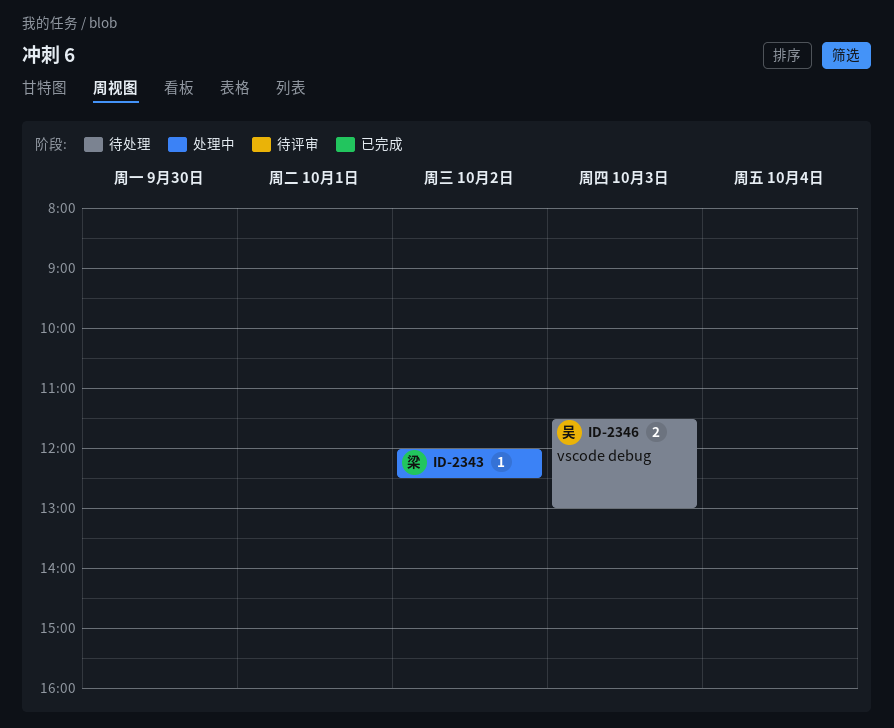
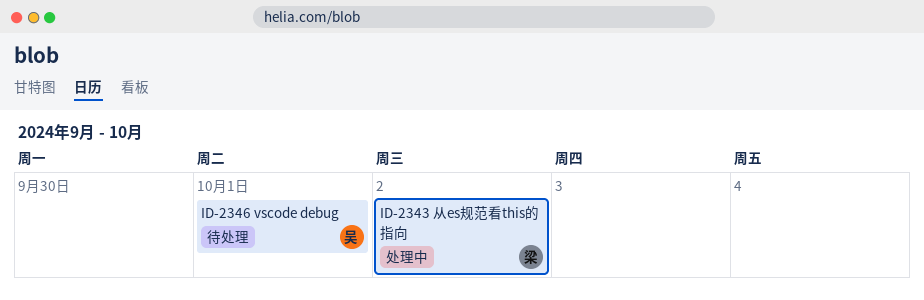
ID-2346, day: Oct 3 -> Oct 1

